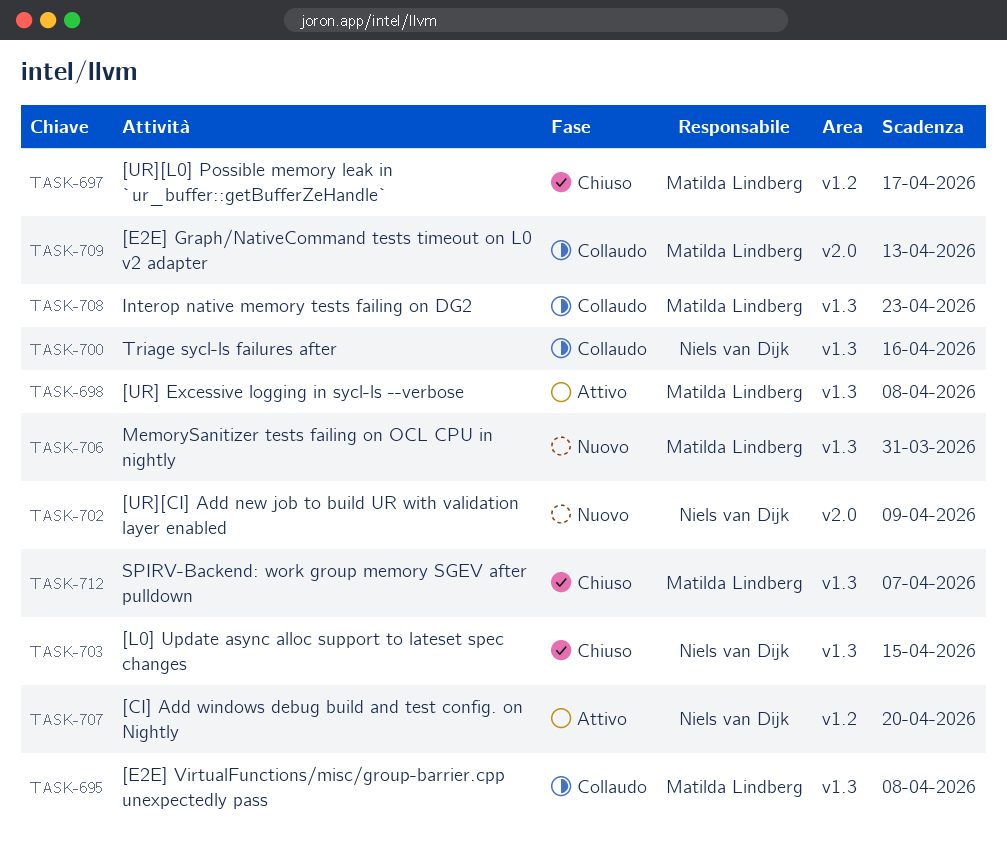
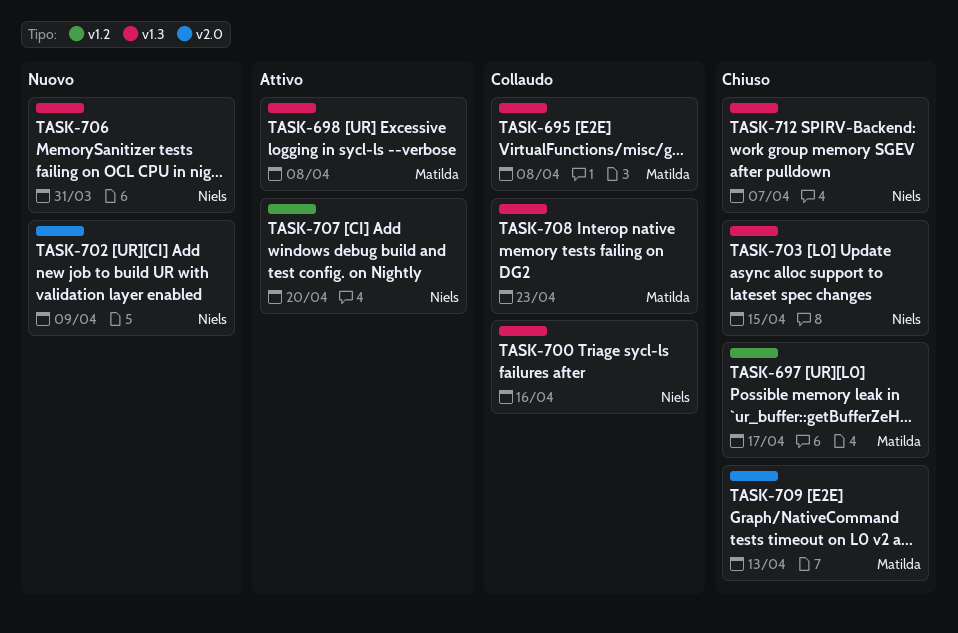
TASK-706, owner: Matilda Lindberg -> Niels van Dijk
TASK-709, status: Collaudo -> Chiuso
TASK-712, owner: Matilda Lindberg -> Niels van Dijk

